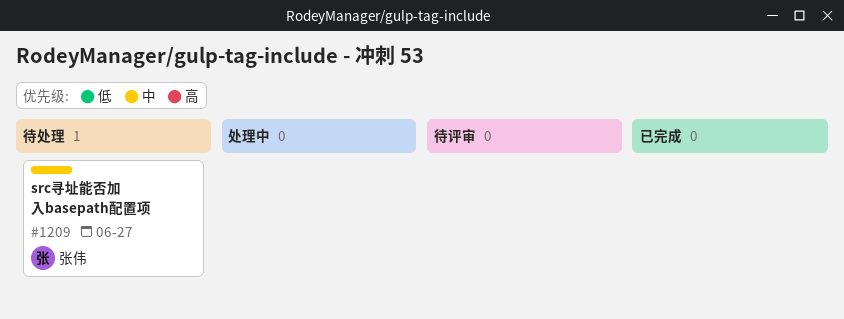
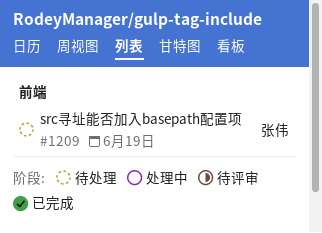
#1209, due: Jun 27 -> Jun 19

